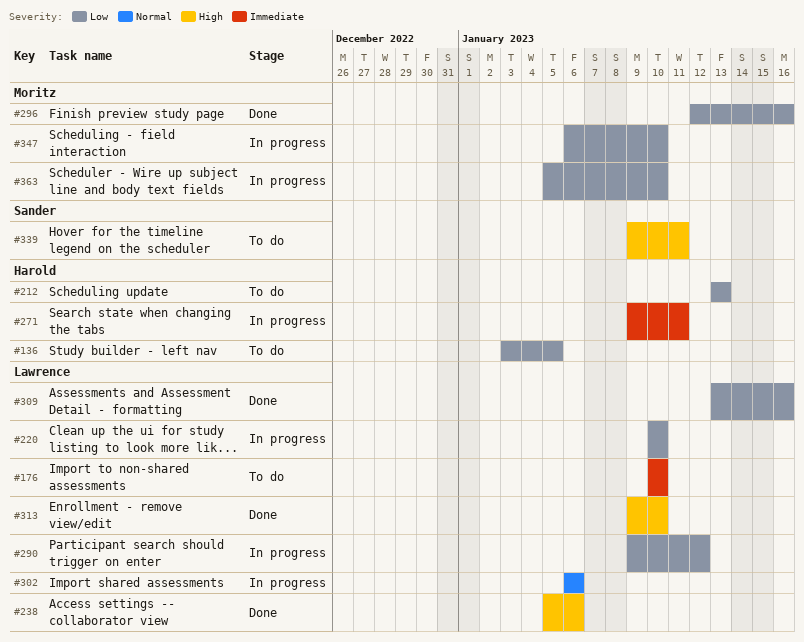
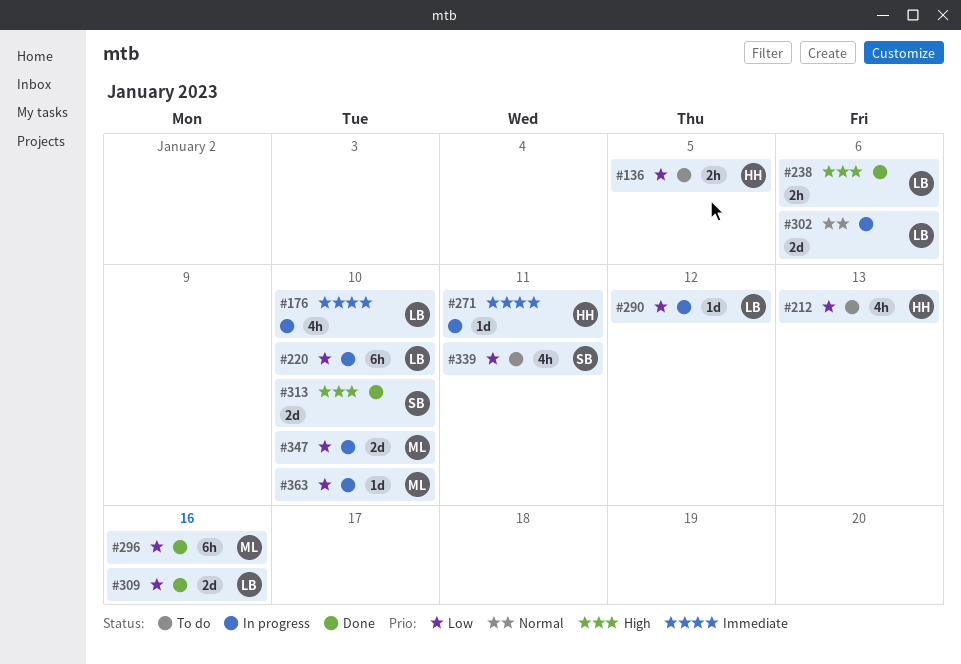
#176, status: To do -> In progress
#313, owner: Lawrence -> Sander
#339, priority: High -> Low

